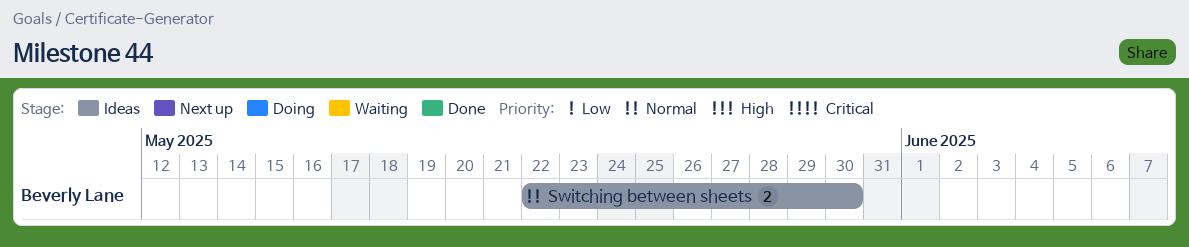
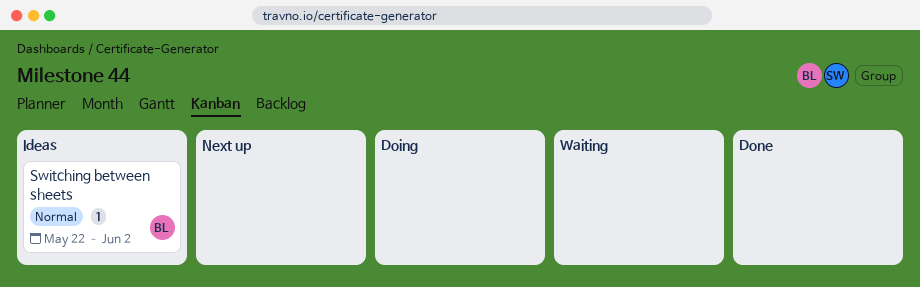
Switching between sheets, estimate: 2 -> 1
Switching between sheets, due: May 30 -> Jun 2

